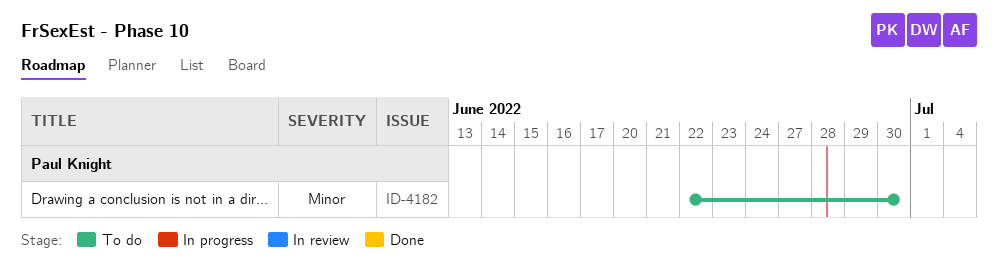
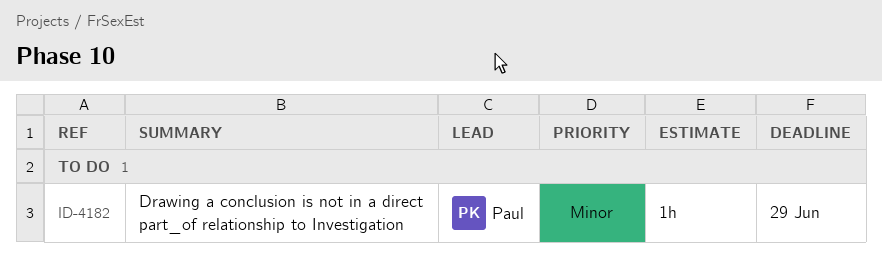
ID-4182, due: Jun 30 -> Jun 29

